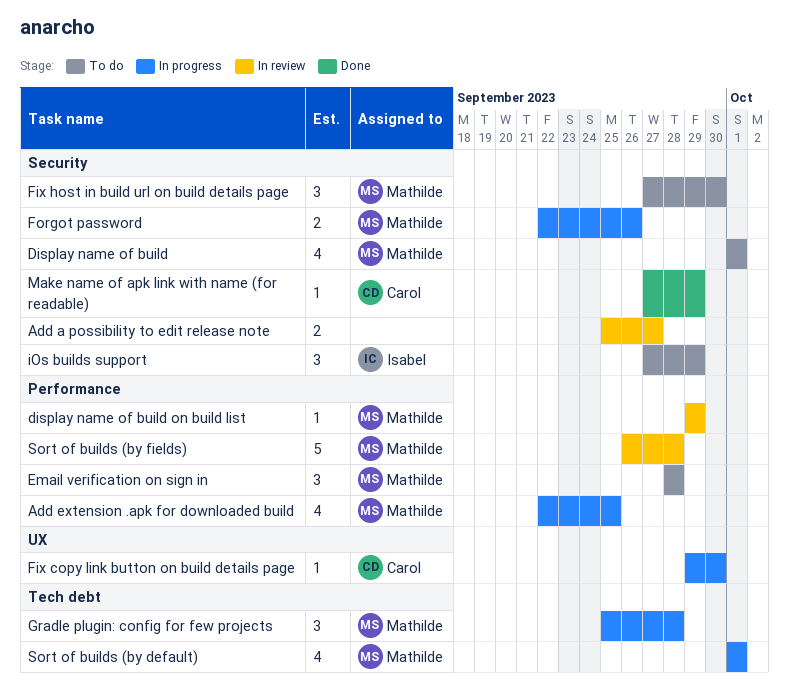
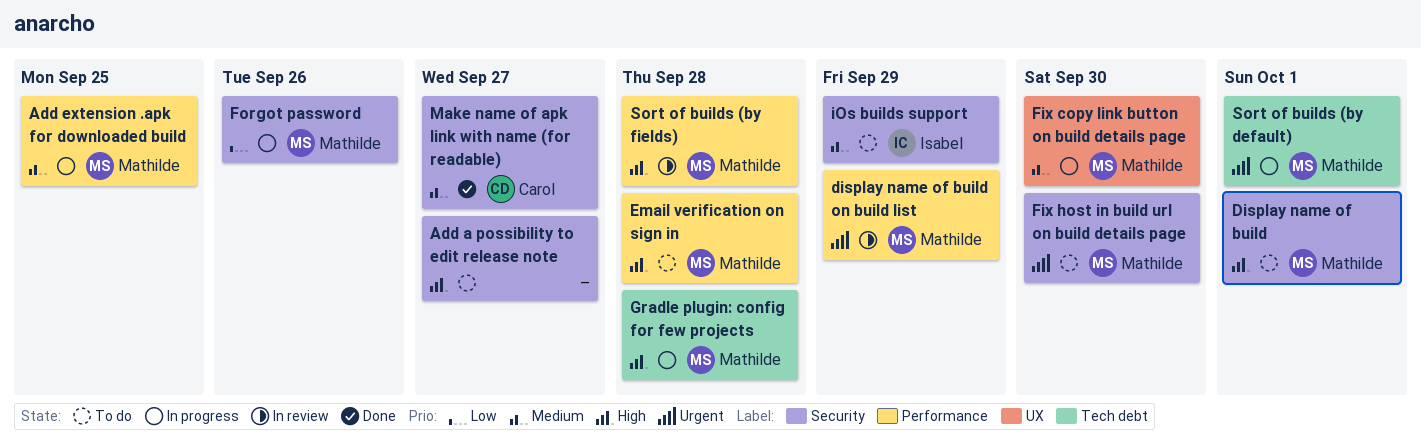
Add a possibility to edit release note, status: In review -> To do
Fix copy link button on build details page, owner: Carol -> Mathilde
Make name of apk link with name (for readable), due: Sep 29 -> Sep 27

